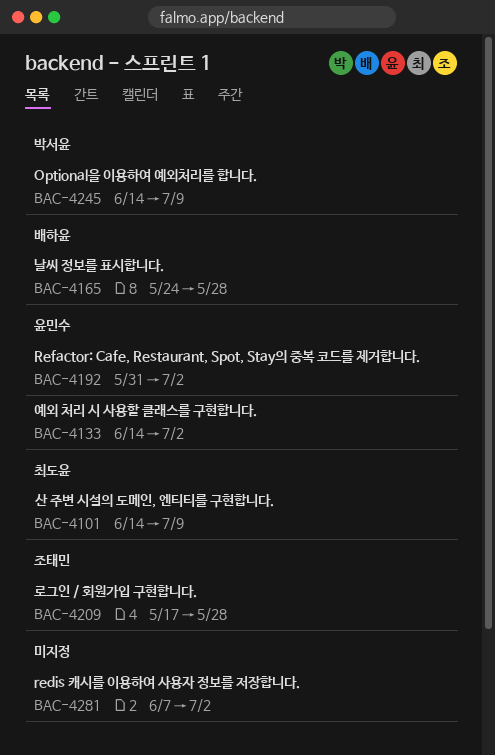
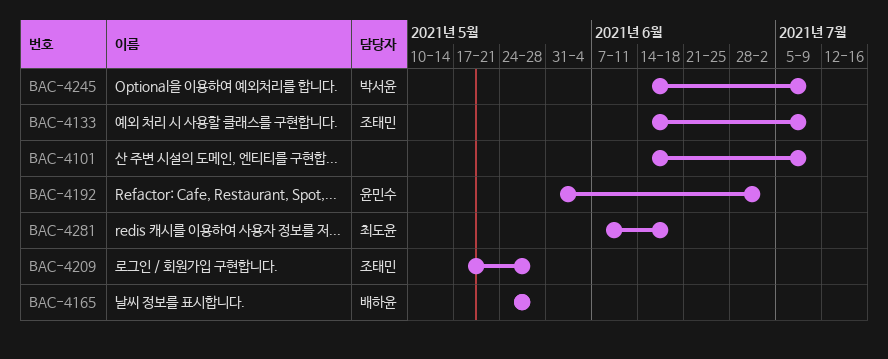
BAC-4101, owner: 최도윤 -> none
BAC-4133, owner: 윤민수 -> 조태민
BAC-4133, due: Jul 2 -> Jul 9
BAC-4281, owner: none -> 최도윤
BAC-4281, due: Jul 2 -> Jun 18

